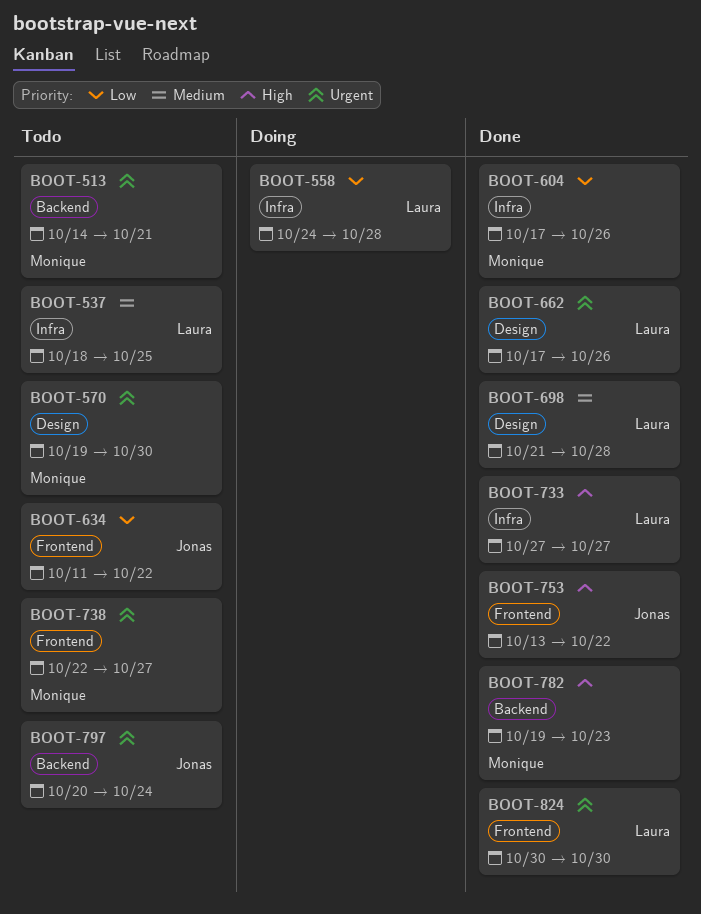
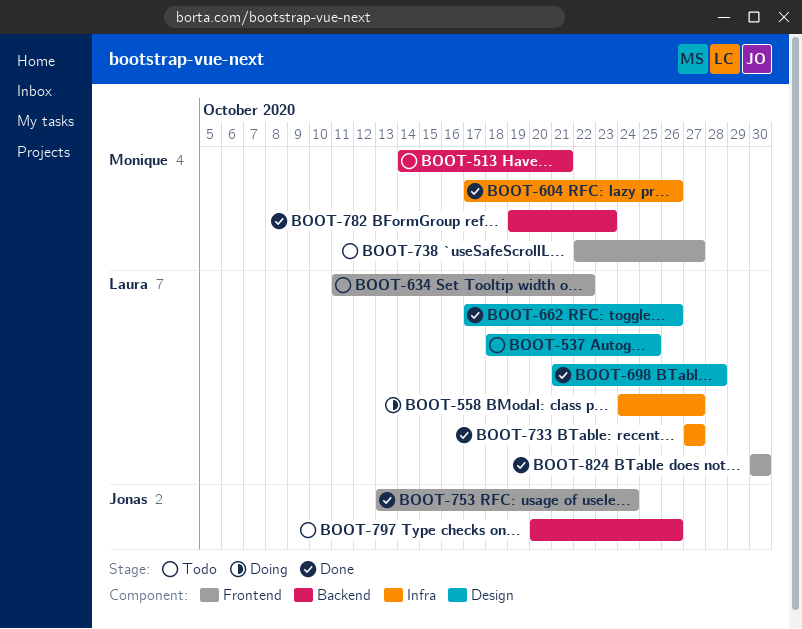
BOOT-537, label: Infra -> Design
BOOT-558, due: Oct 28 -> Oct 27
BOOT-570: present -> none
BOOT-634, owner: Jonas -> Laura
BOOT-753, due: Oct 22 -> Oct 24
BOOT-797, due: Oct 24 -> Oct 26

